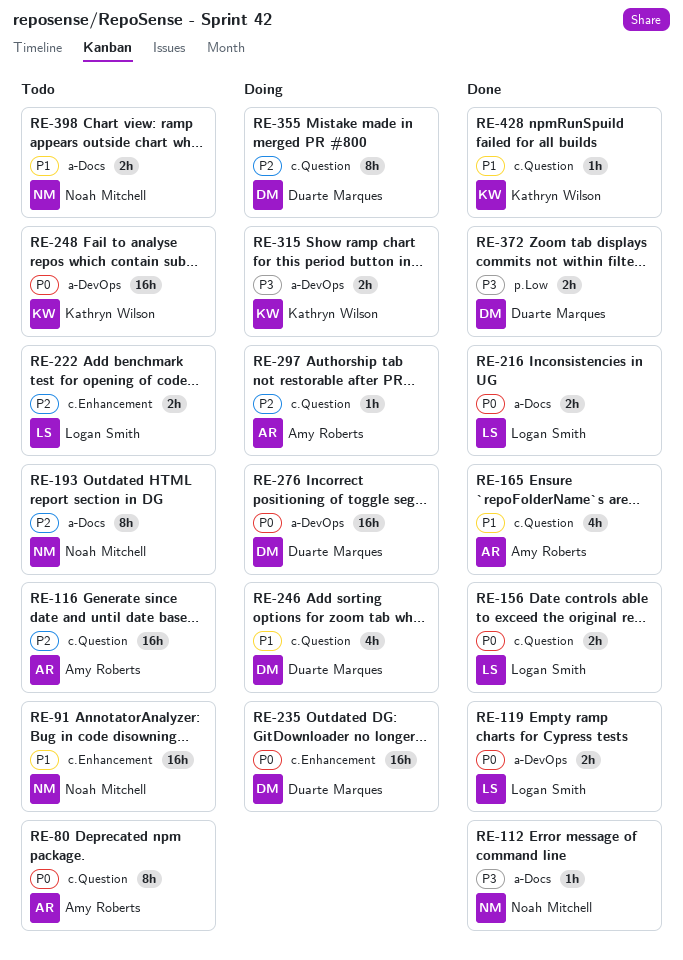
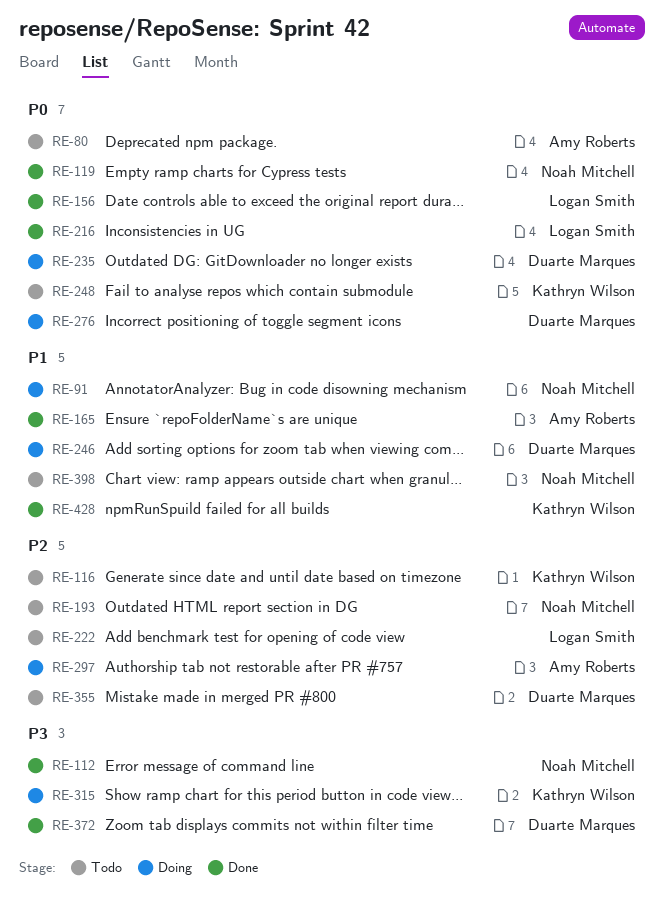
RE-91, status: Todo -> Doing
RE-116, owner: Amy Roberts -> Kathryn Wilson
RE-119, owner: Logan Smith -> Noah Mitchell
RE-355, status: Doing -> Todo

